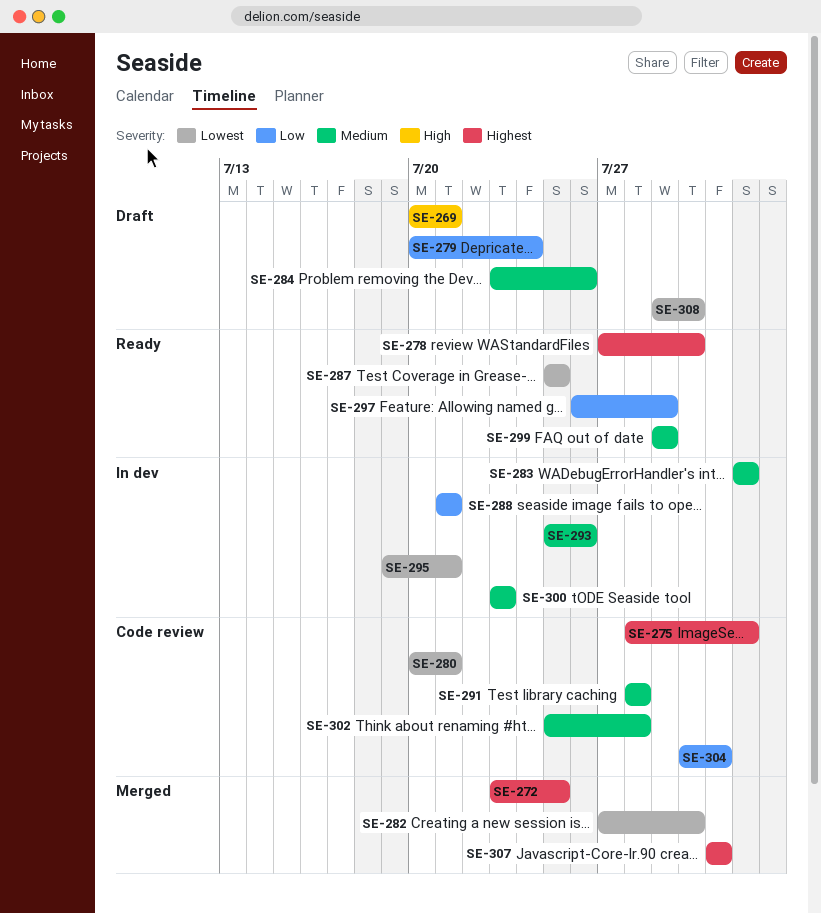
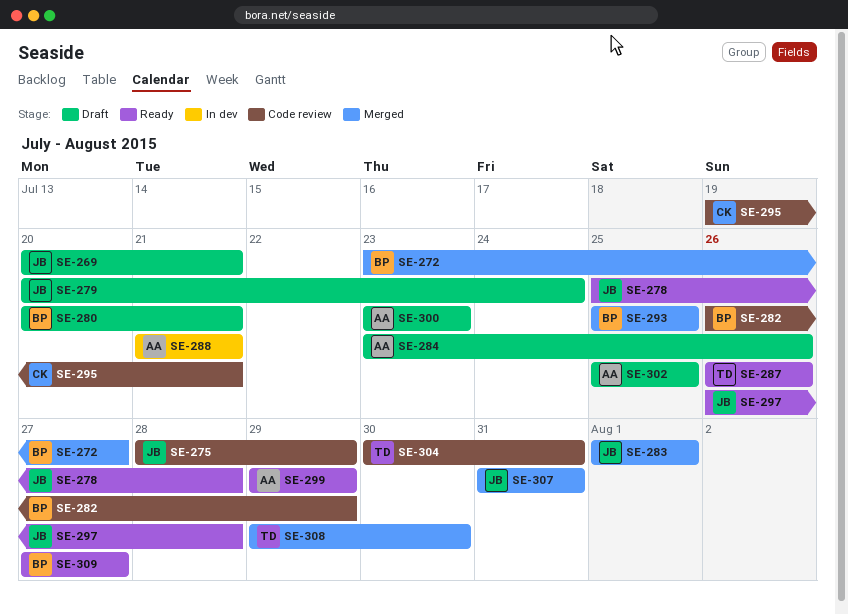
SE-272, due: Jul 25 -> Jul 27
SE-275, due: Aug 1 -> Jul 29
SE-278, start: Jul 27 -> Jul 25
SE-278, due: Jul 30 -> Jul 28
SE-280, status: Code review -> Draft
SE-282, status: Merged -> Code review
SE-282, start: Jul 27 -> Jul 26
SE-282, due: Jul 30 -> Jul 29
SE-283, status: In dev -> Merged
SE-287, start: Jul 25 -> Jul 26
SE-287, due: Jul 25 -> Jul 26
SE-291: present -> none
SE-293, status: In dev -> Merged
SE-293, due: Jul 26 -> Jul 25
SE-295, status: In dev -> Code review
SE-297, due: Jul 29 -> Jul 28
SE-300, status: In dev -> Draft
SE-302, status: Code review -> Draft
SE-302, due: Jul 28 -> Jul 25
SE-308, status: Draft -> Merged
SE-309: none -> present

